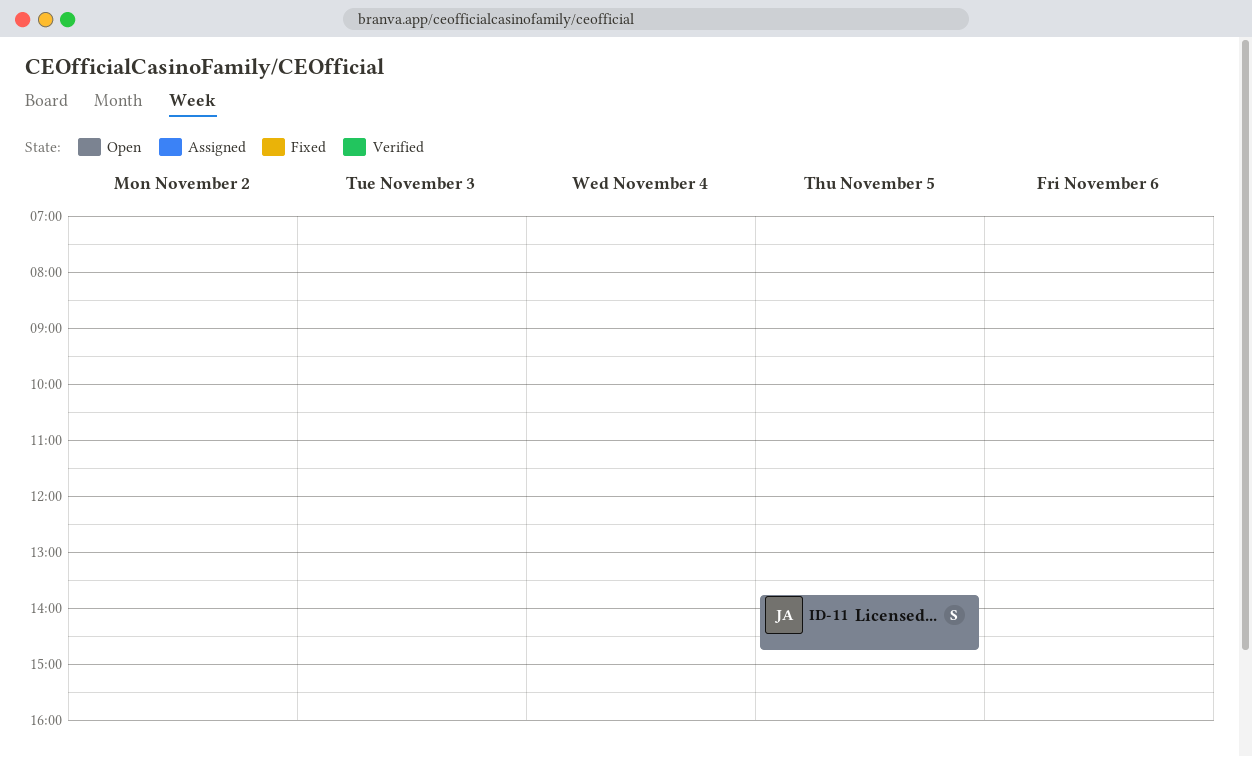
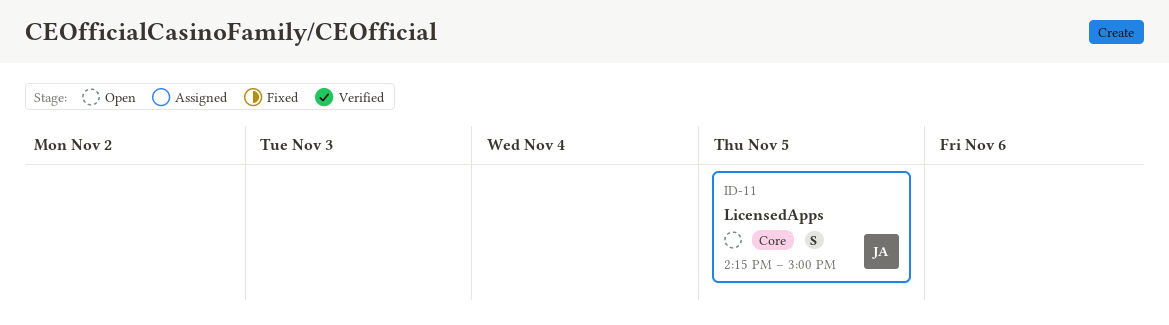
ID-11, begins: 13:45 -> 14:15
ID-11, ends: 14:45 -> 15:00

